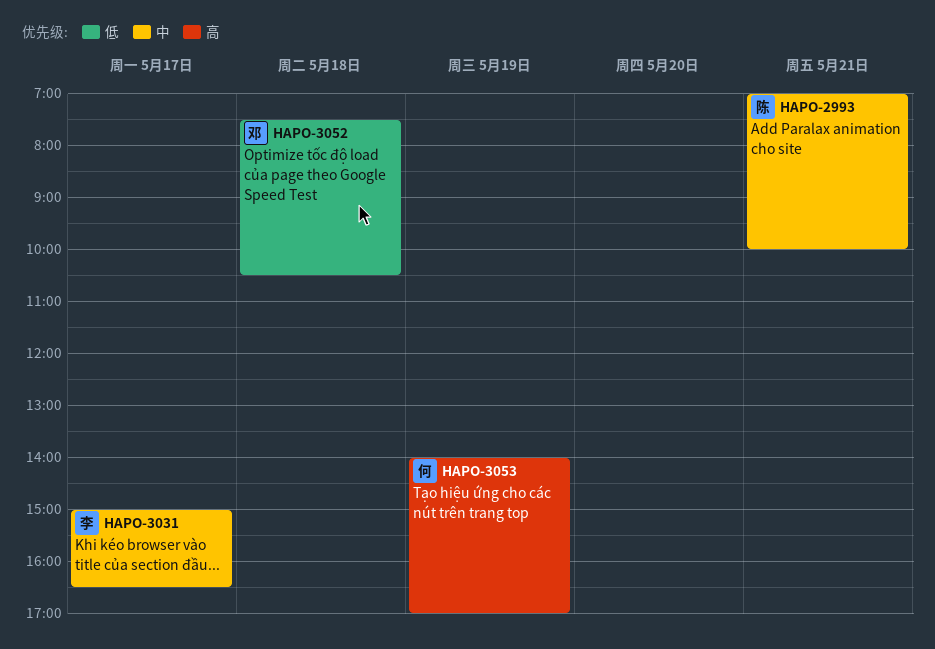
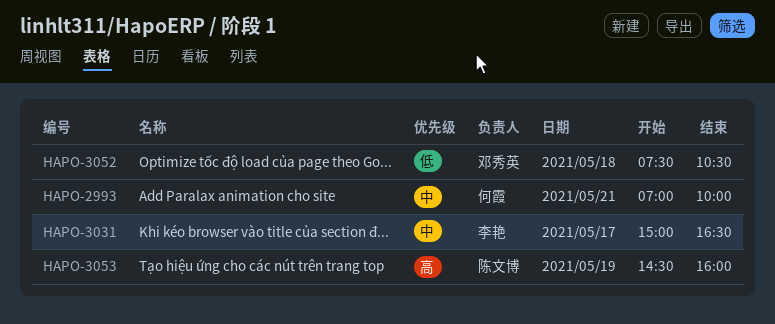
HAPO-2993, owner: 陈文博 -> 何霞
HAPO-3053, owner: 何霞 -> 陈文博
HAPO-3053, begins: 14:00 -> 14:30
HAPO-3053, ends: 17:00 -> 16:00

